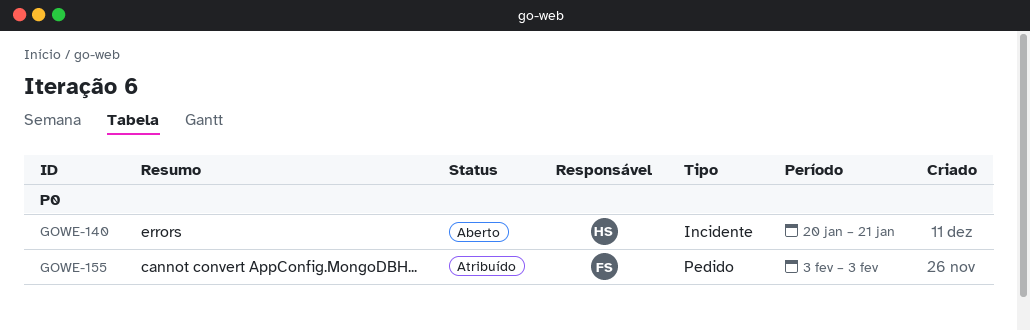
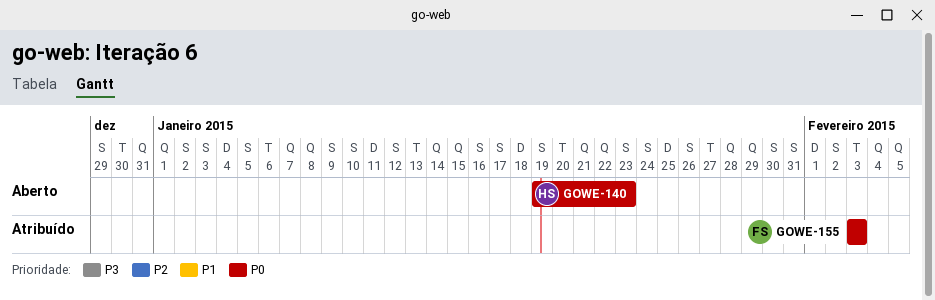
GOWE-140, start: Jan 20 -> Jan 19
GOWE-140, due: Jan 21 -> Jan 23

